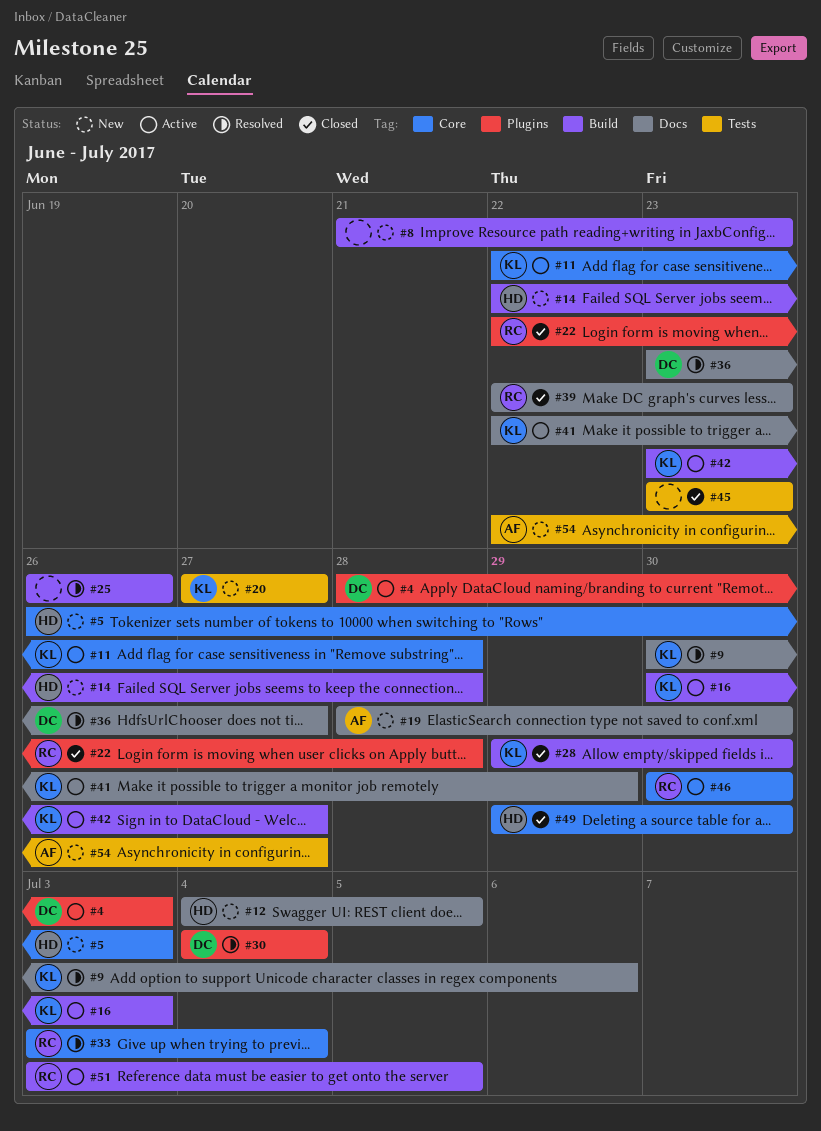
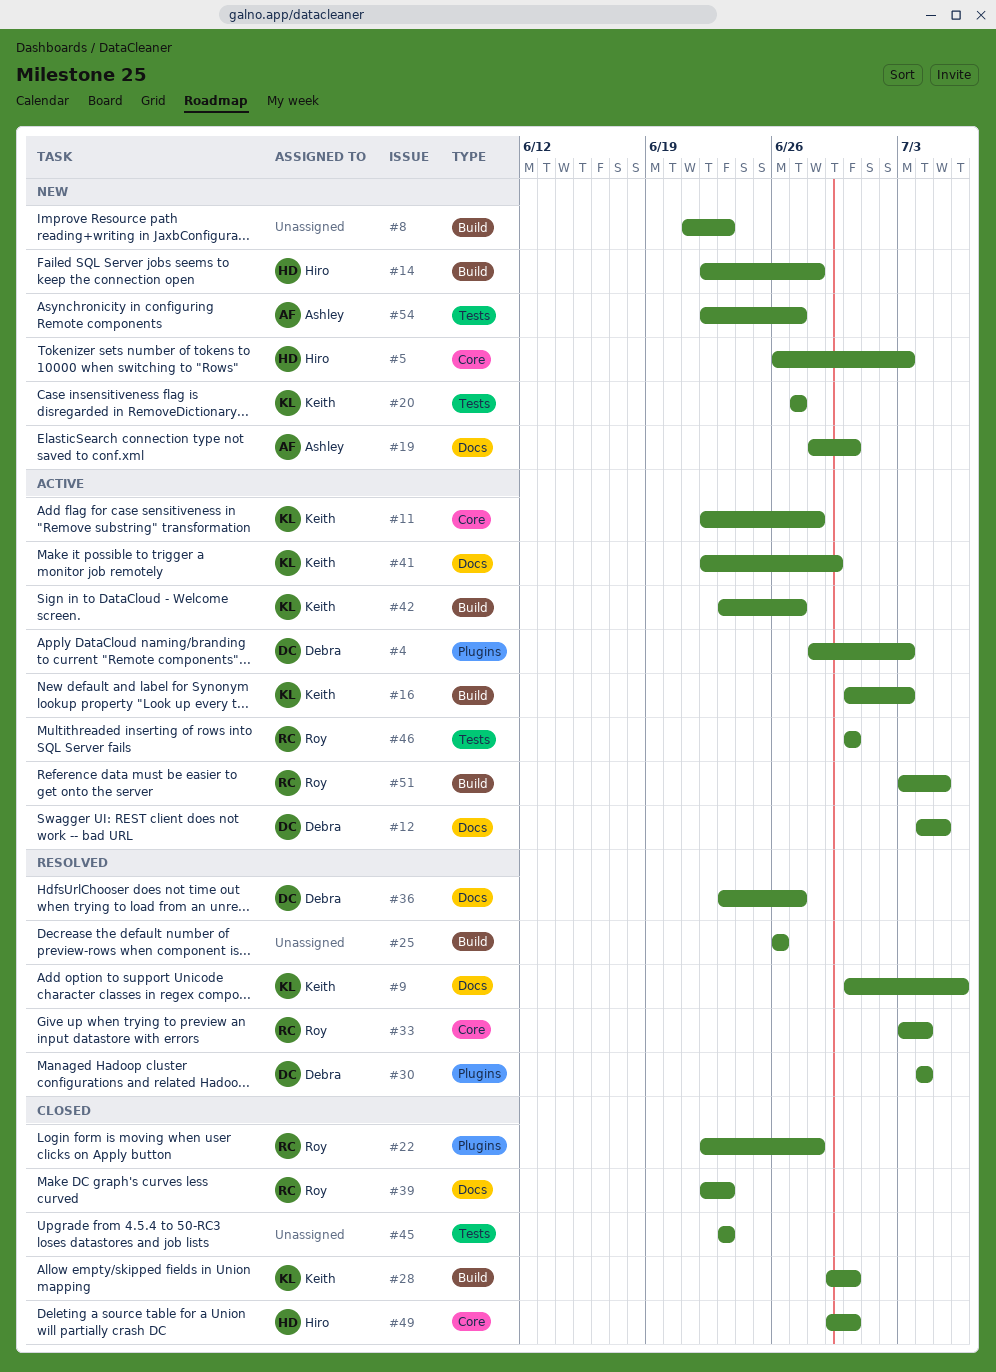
#12, status: New -> Active
#12, owner: Hiro -> Debra
#46, label: Core -> Tests

